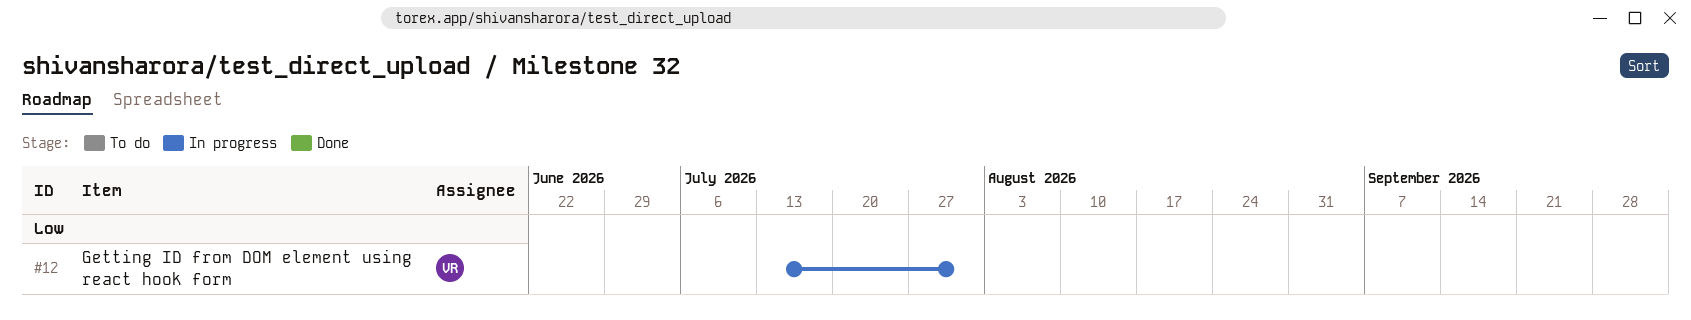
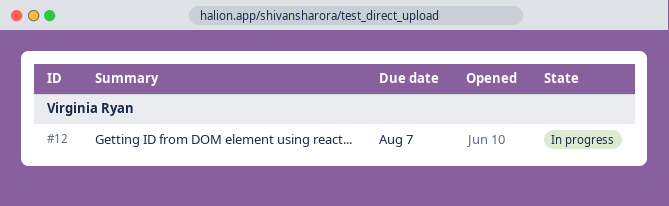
#12, due: Jul 31 -> Aug 7

